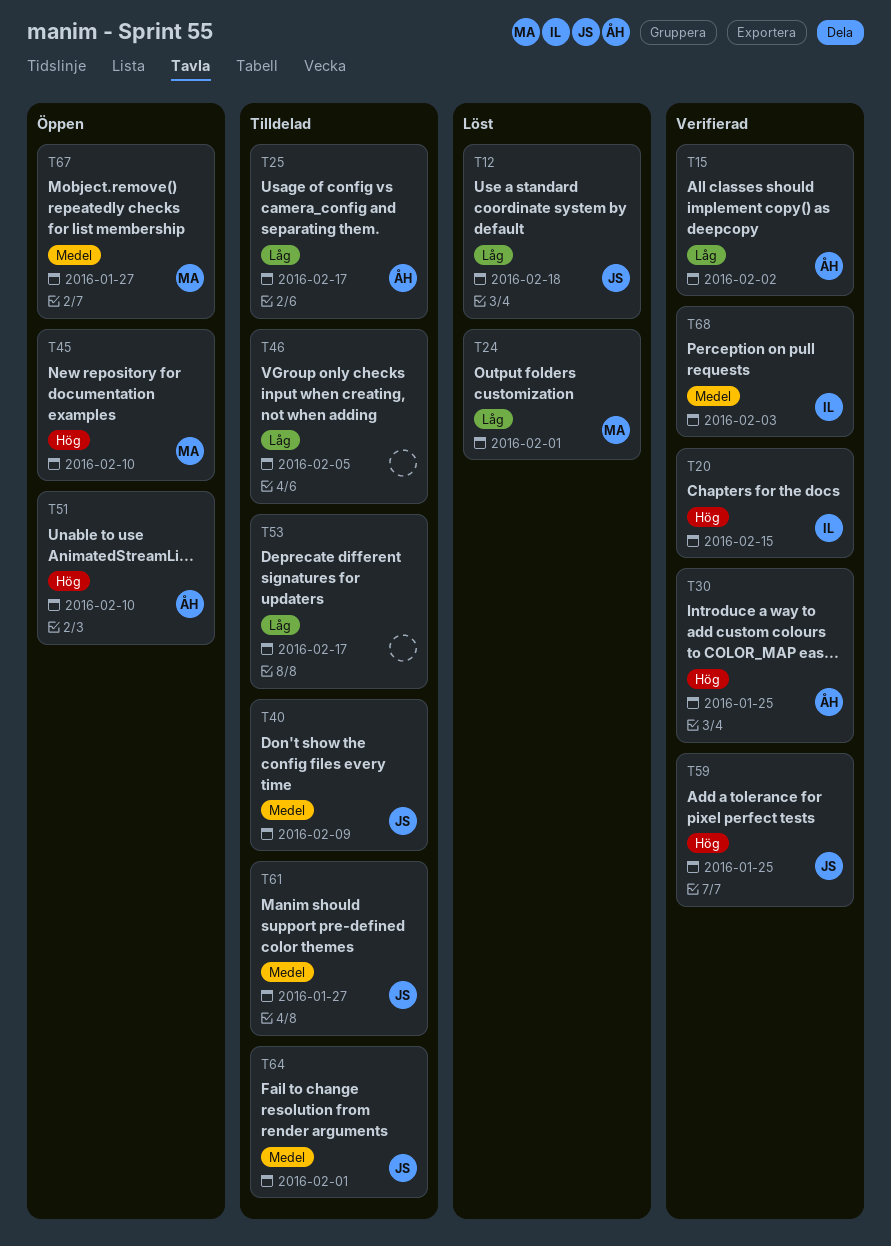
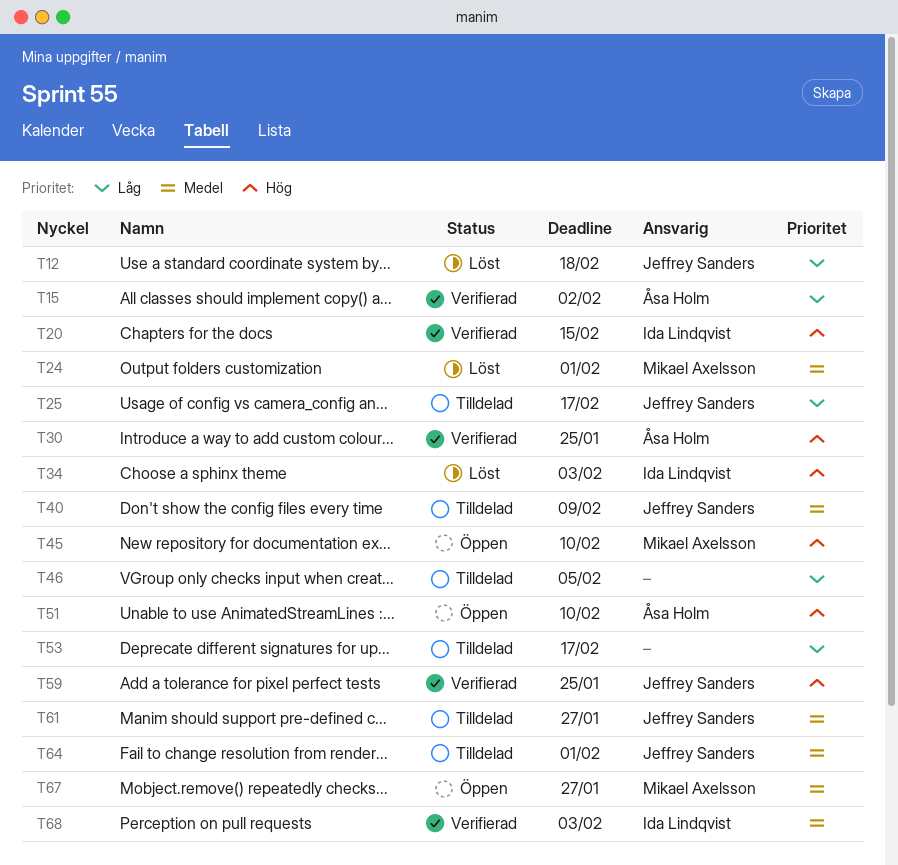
T24, priority: Låg -> Medel
T25, owner: Åsa Holm -> Jeffrey Sanders
T34: none -> present

